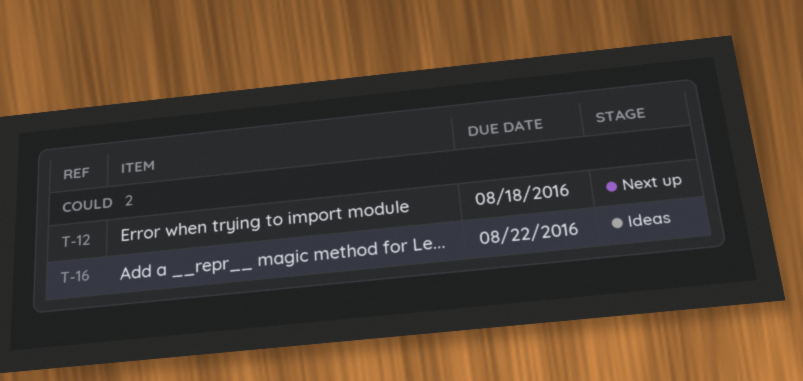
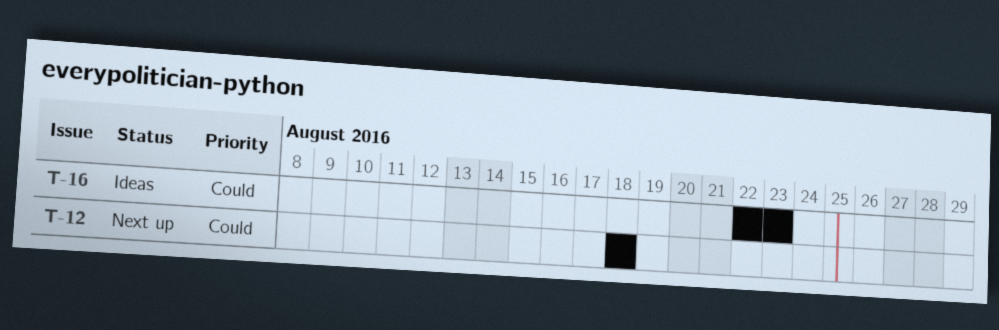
T-16, due: Aug 22 -> Aug 23

